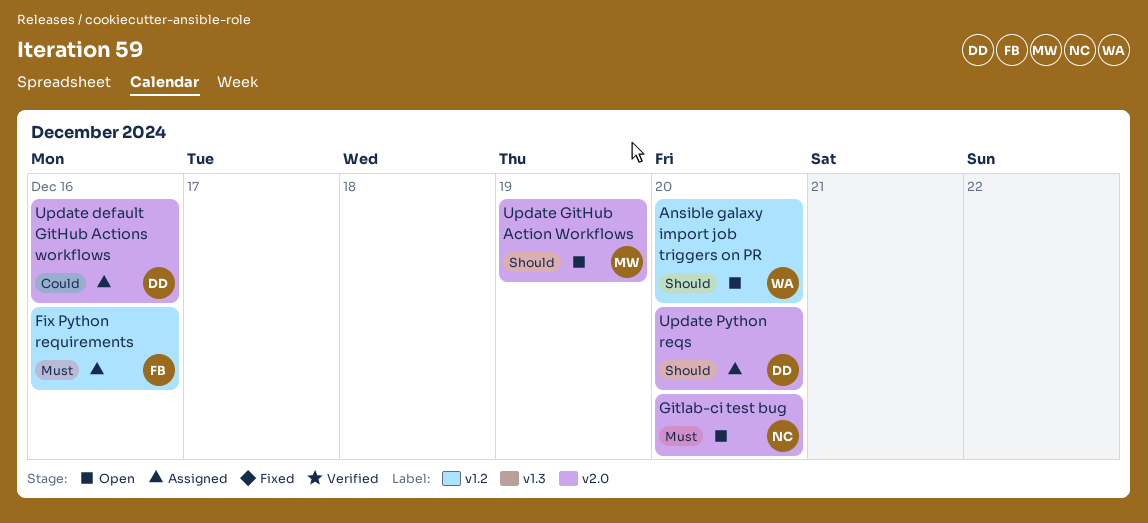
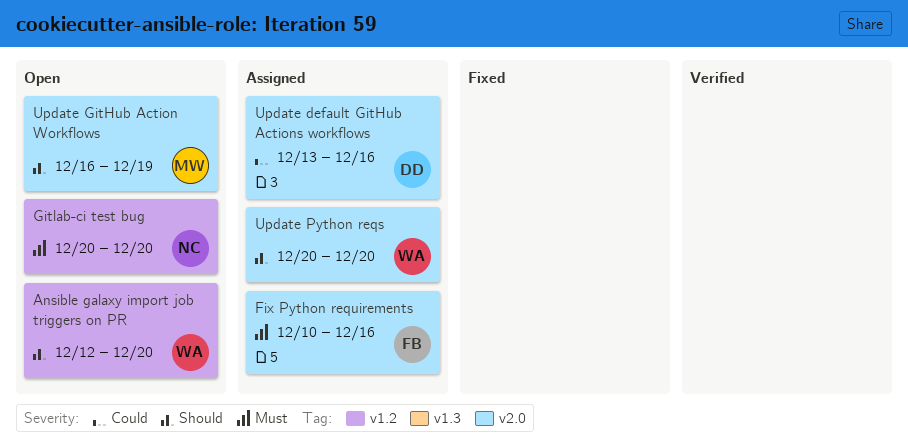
Fix Python requirements, label: v1.2 -> v2.0
Gitlab-ci test bug, label: v2.0 -> v1.2
Update Python reqs, owner: DD -> WA

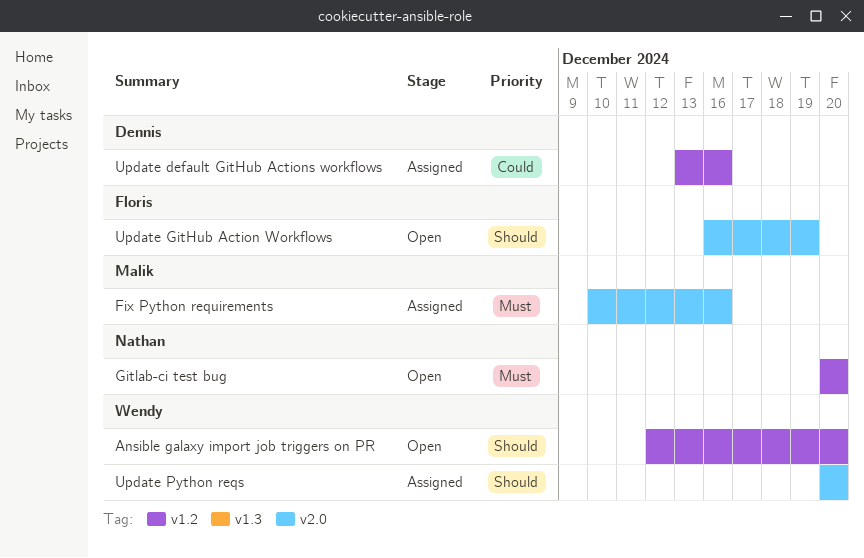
Fix Python requirements, owner: Floris -> Malik
Update default GitHub Actions workflows, label: v2.0 -> v1.2
Update GitHub Action Workflows, owner: Malik -> Floris

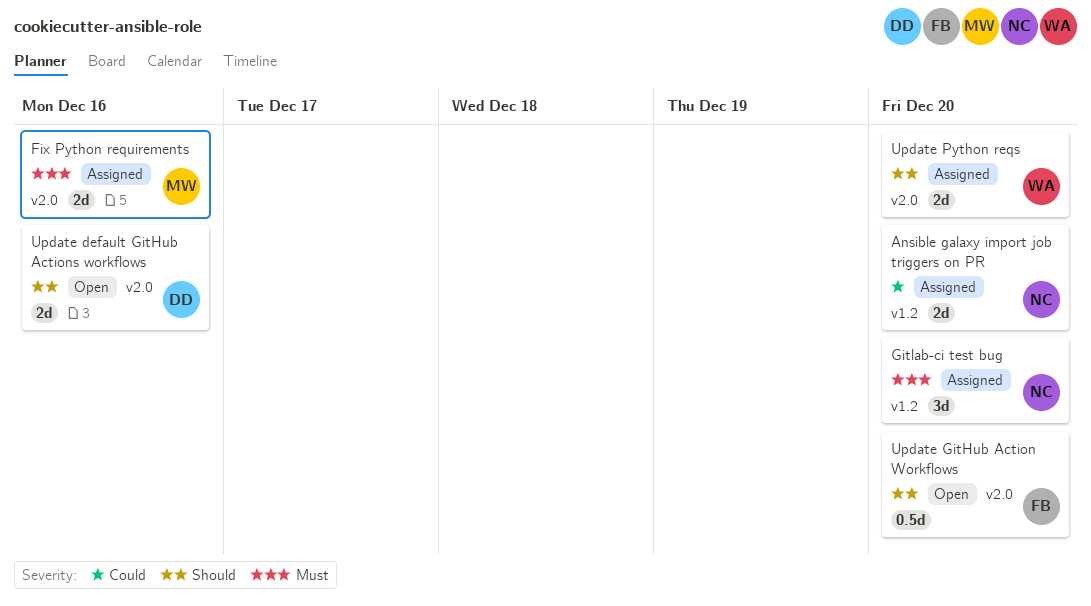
Ansible galaxy import job triggers on PR, status: Open -> Assigned
Ansible galaxy import job triggers on PR, owner: Wendy -> Nathan
Ansible galaxy import job triggers on PR, priority: Should -> Could
Gitlab-ci test bug, status: Open -> Assigned
Update default GitHub Actions workflows, status: Assigned -> Open
Update default GitHub Actions workflows, priority: Could -> Should
Update default GitHub Actions workflows, label: v1.2 -> v2.0
Update GitHub Action Workflows, due: Dec 19 -> Dec 20

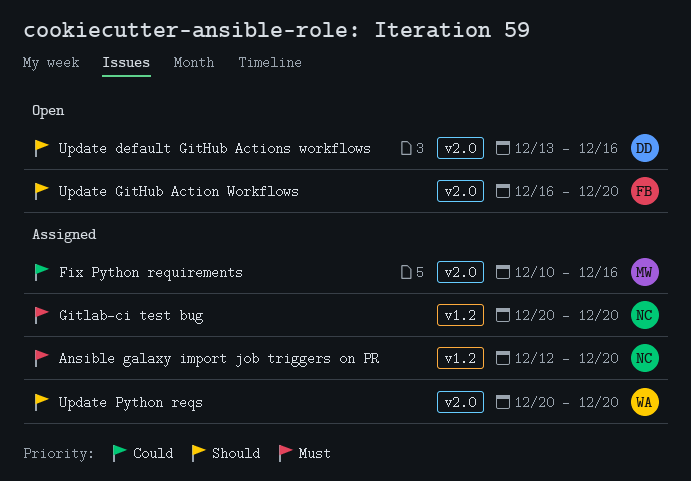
Ansible galaxy import job triggers on PR, priority: Could -> Must
Fix Python requirements, priority: Must -> Could

